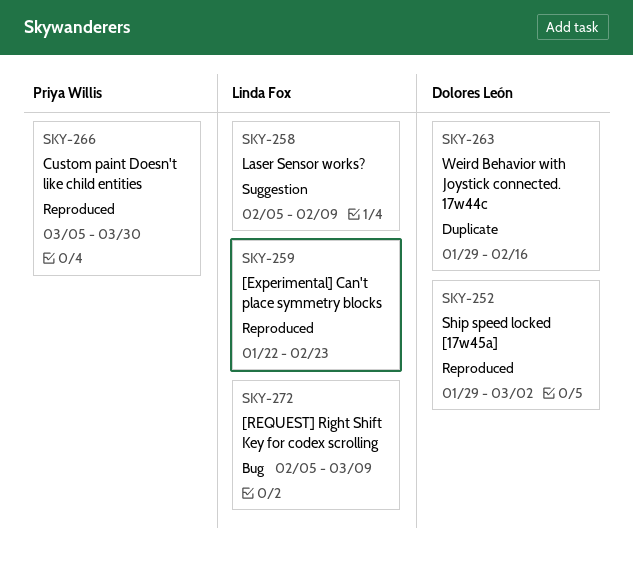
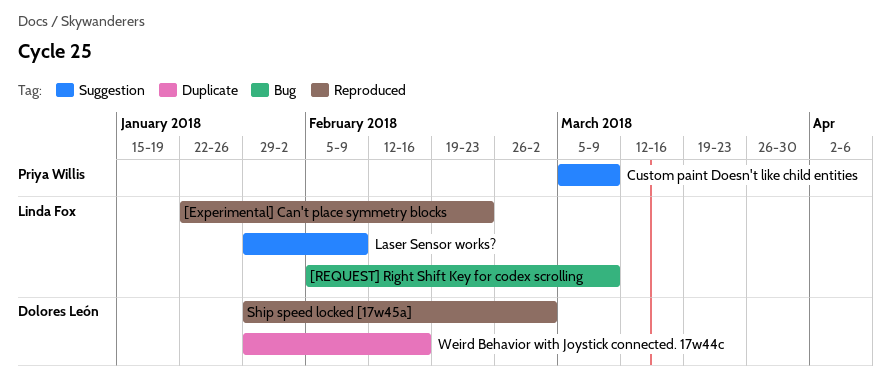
Custom paint Doesn't like child entities, label: Reproduced -> Suggestion
Custom paint Doesn't like child entities, due: Mar 30 -> Mar 9
Laser Sensor works?, start: Feb 5 -> Jan 29

